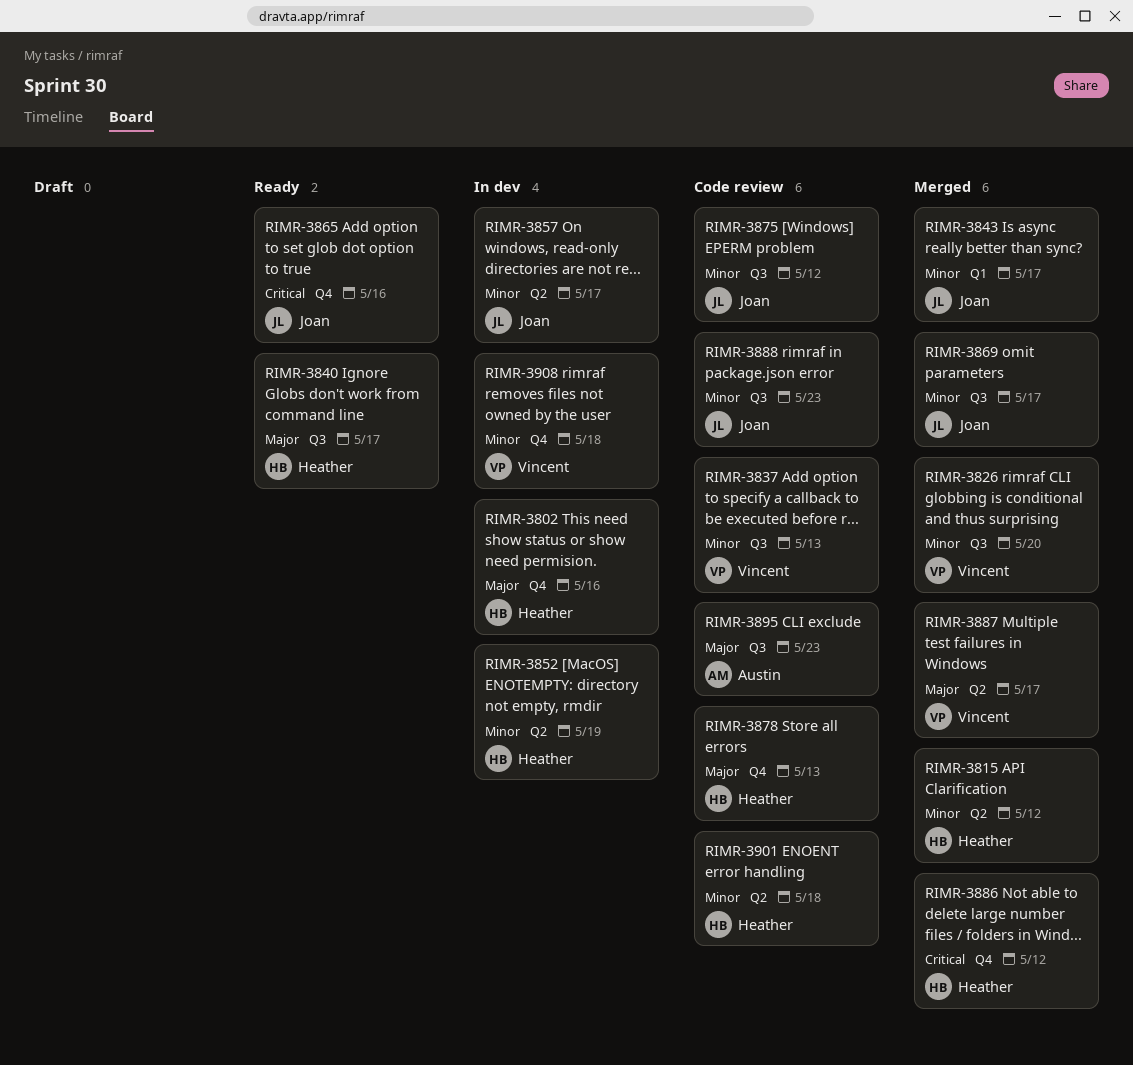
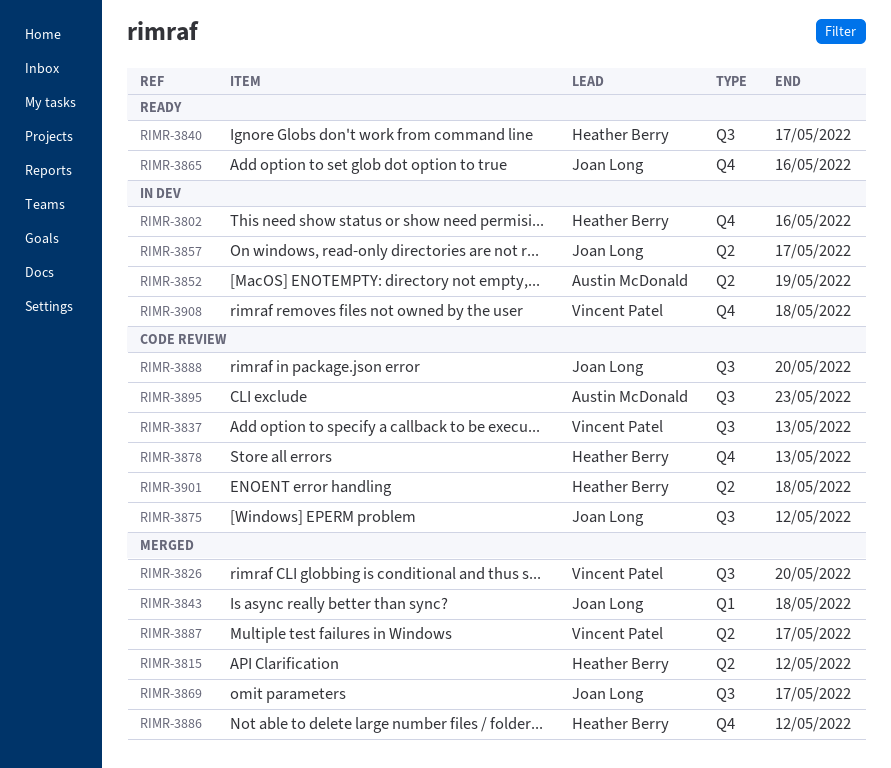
RIMR-3843, due: May 17 -> May 18
RIMR-3852, owner: Heather Berry -> Austin McDonald
RIMR-3888, due: May 23 -> May 20

